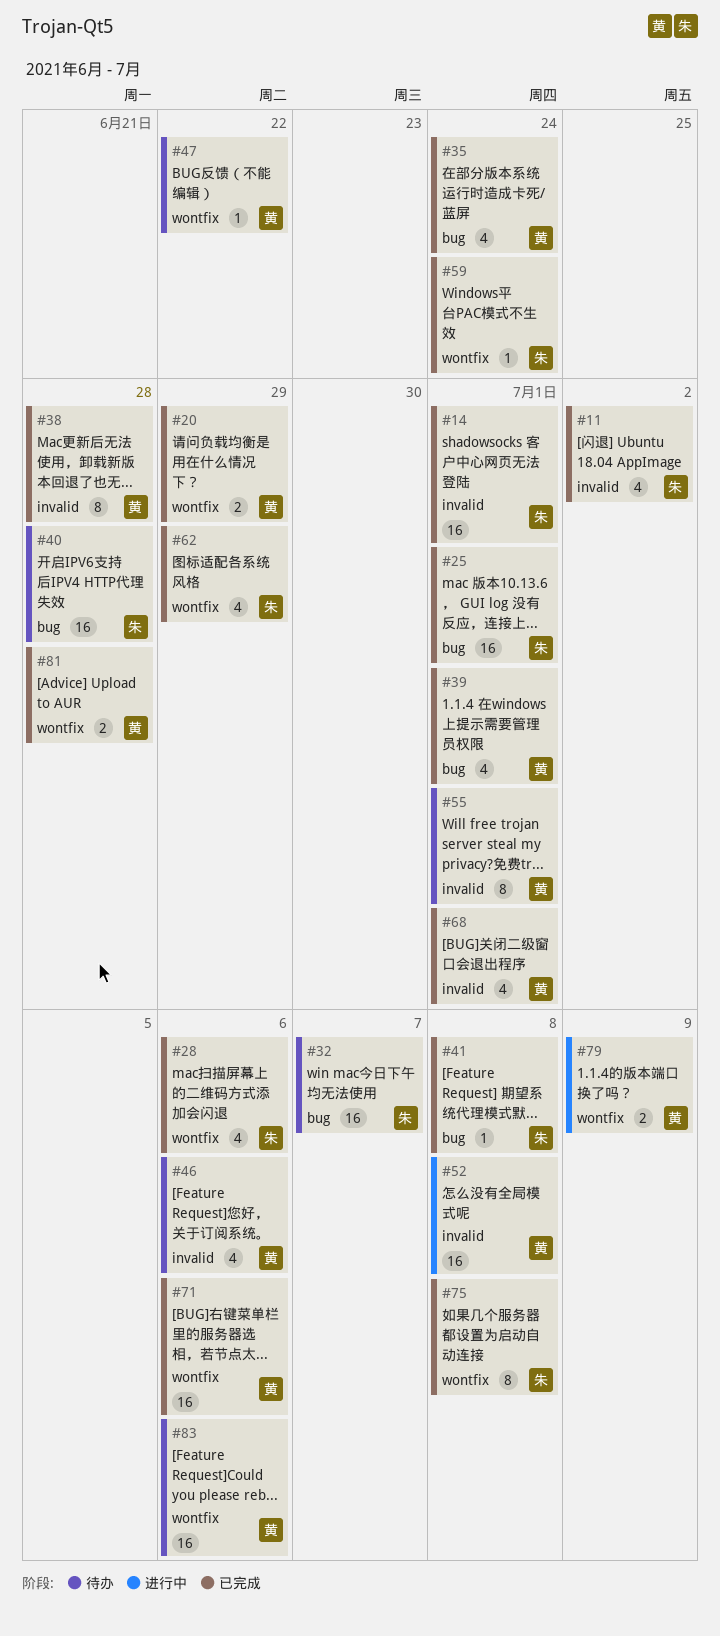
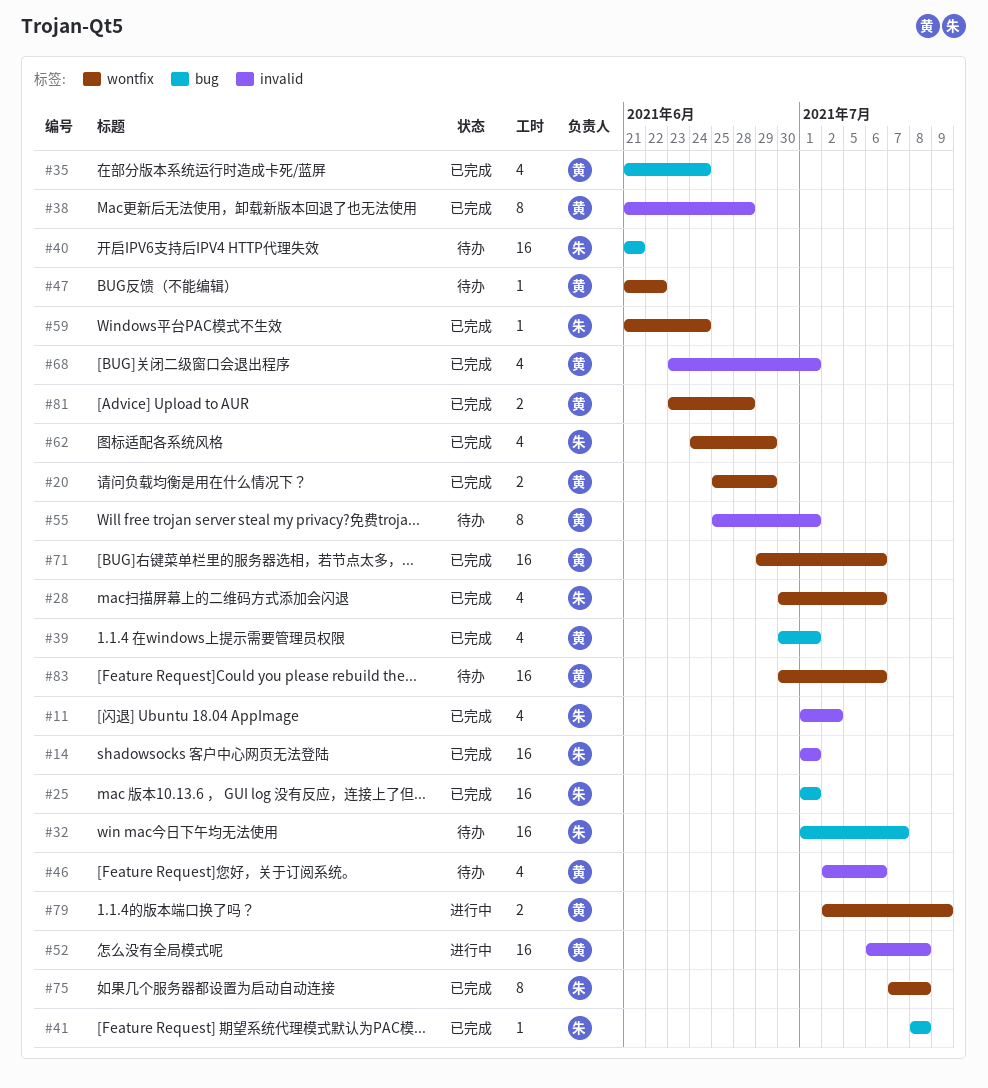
#40, due: Jun 28 -> Jun 21

